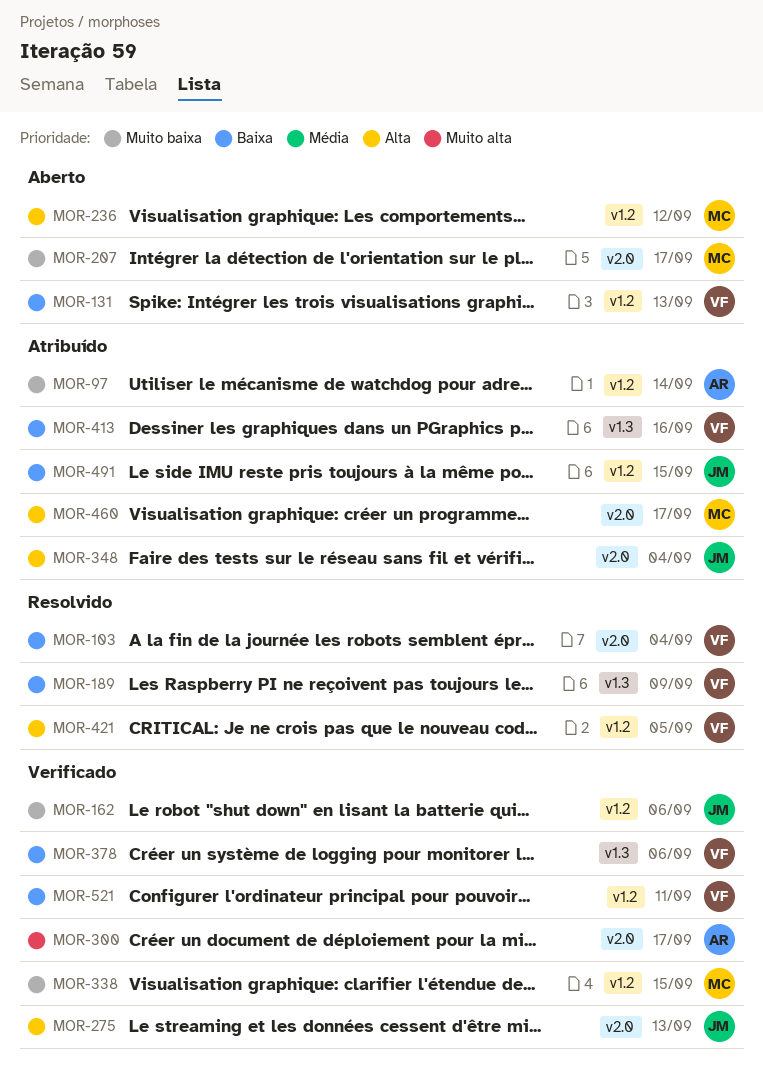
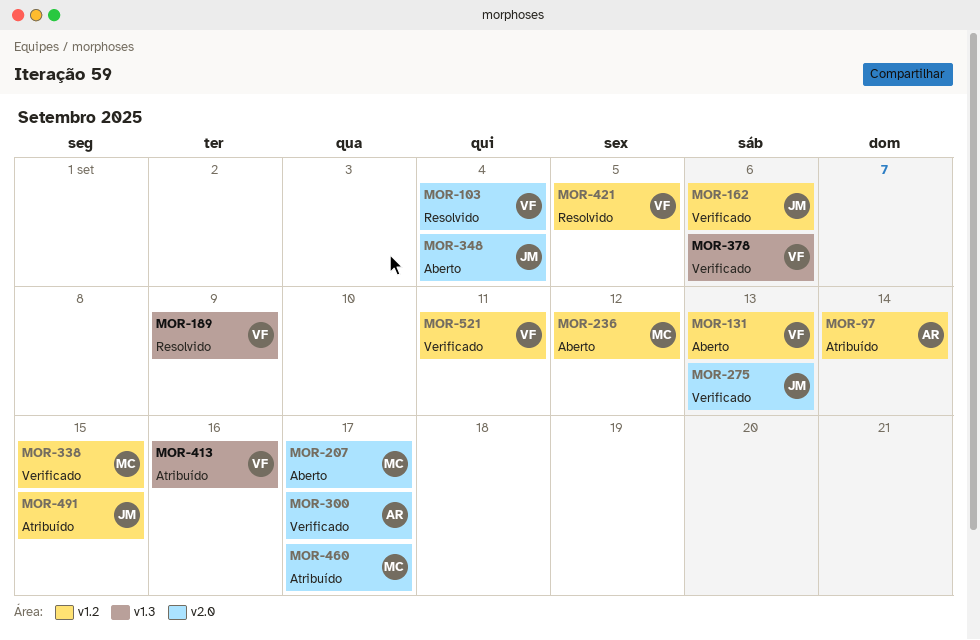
MOR-348, status: Atribuído -> Aberto

